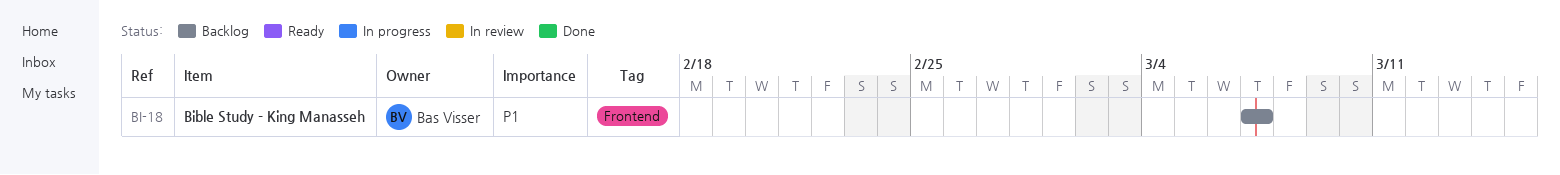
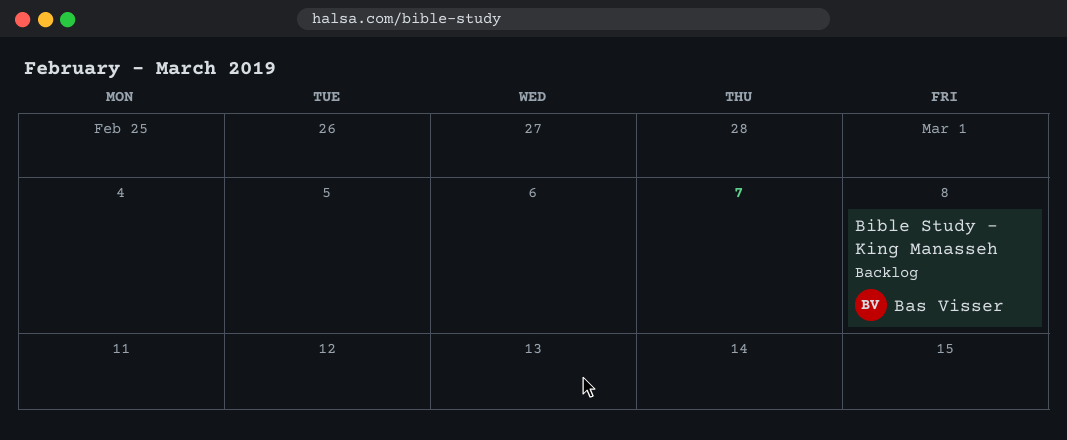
Bible Study - King Manasseh, due: Mar 7 -> Mar 8

